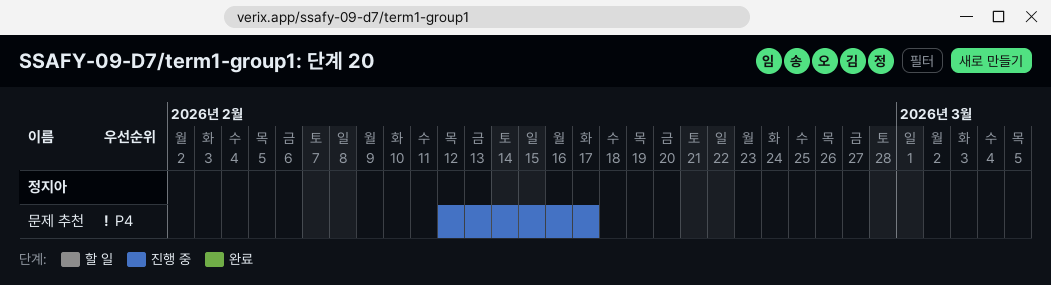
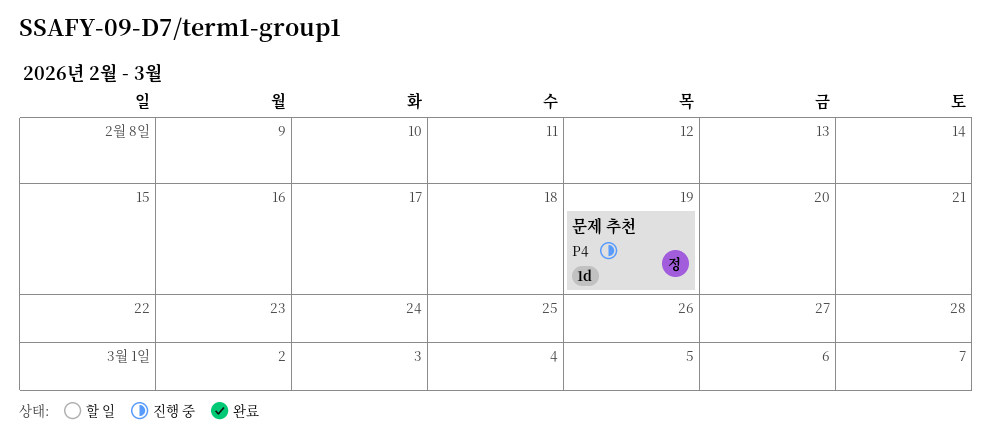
문제 추천, due: Feb 17 -> Feb 19

